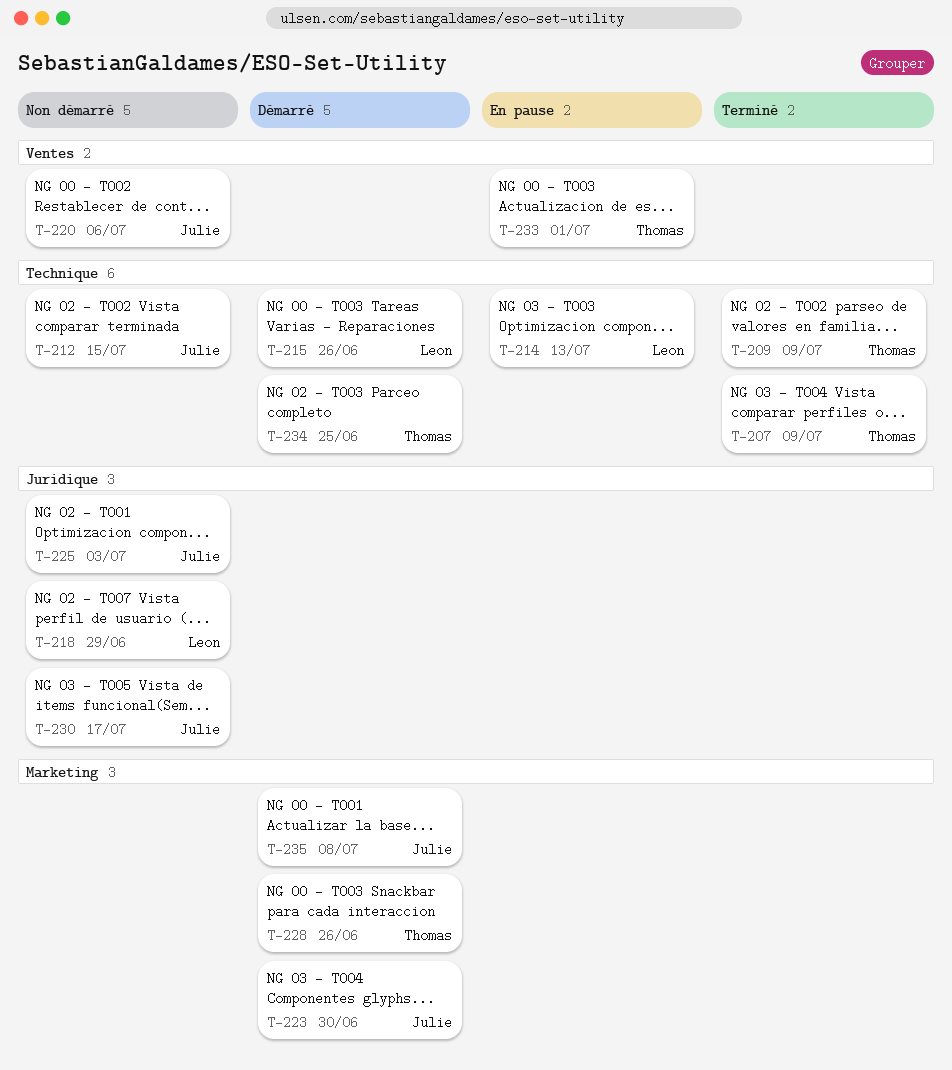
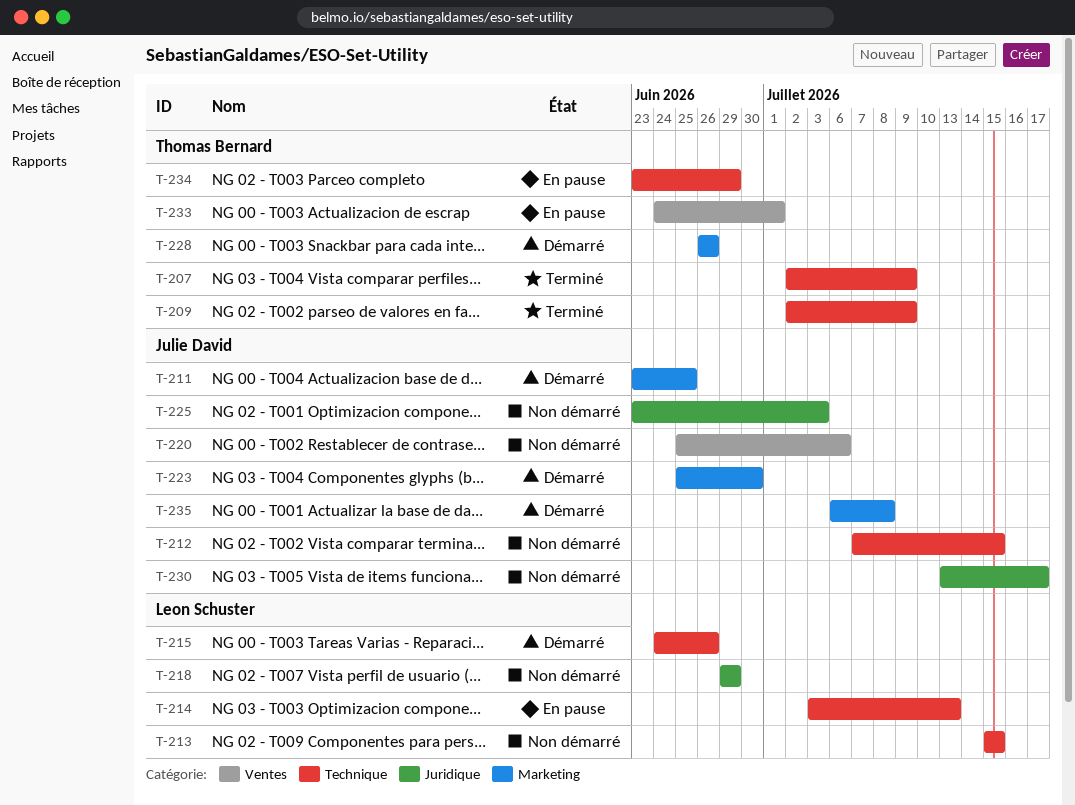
T-211: none -> present
T-213: none -> present
T-234, status: Démarré -> En pause
T-234, due: Jun 25 -> Jun 29

